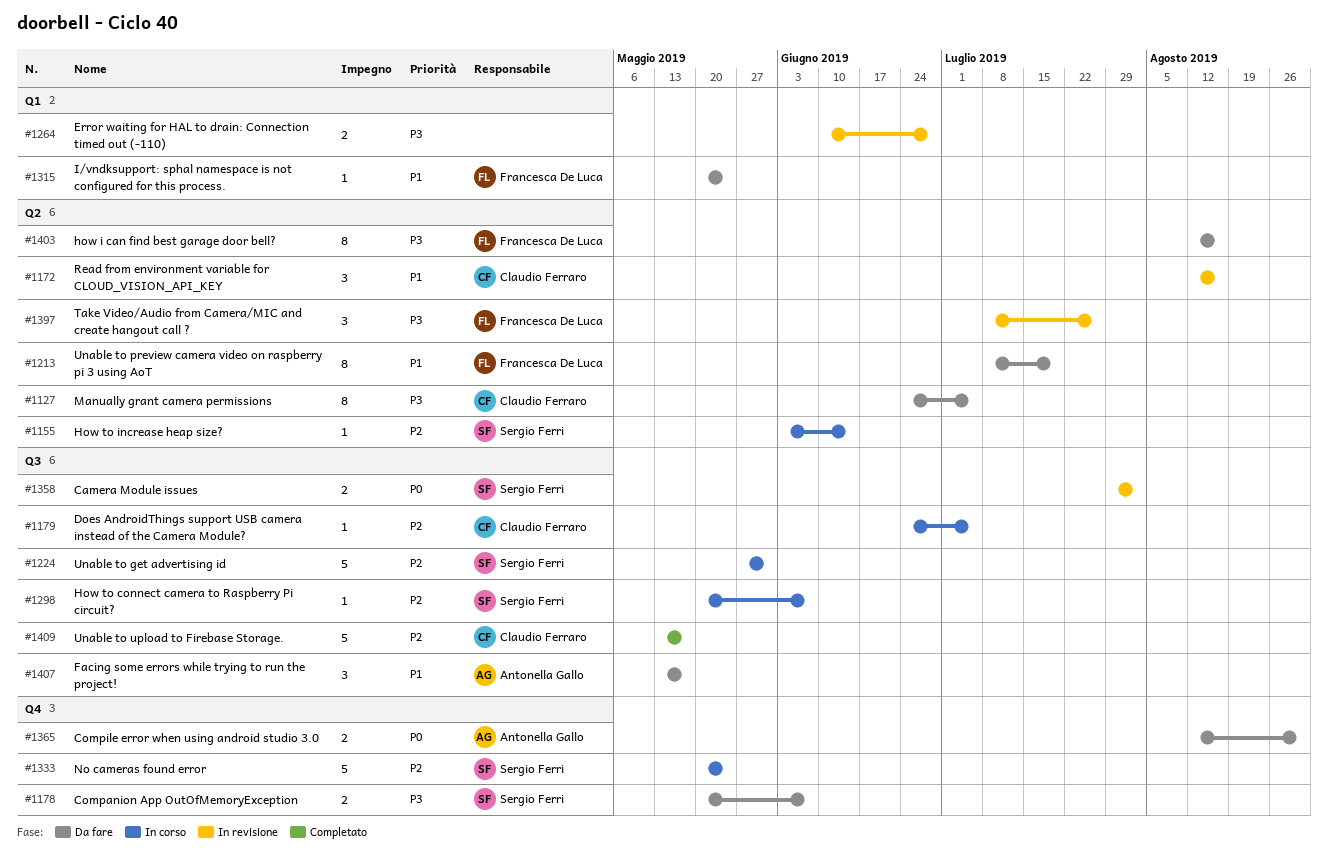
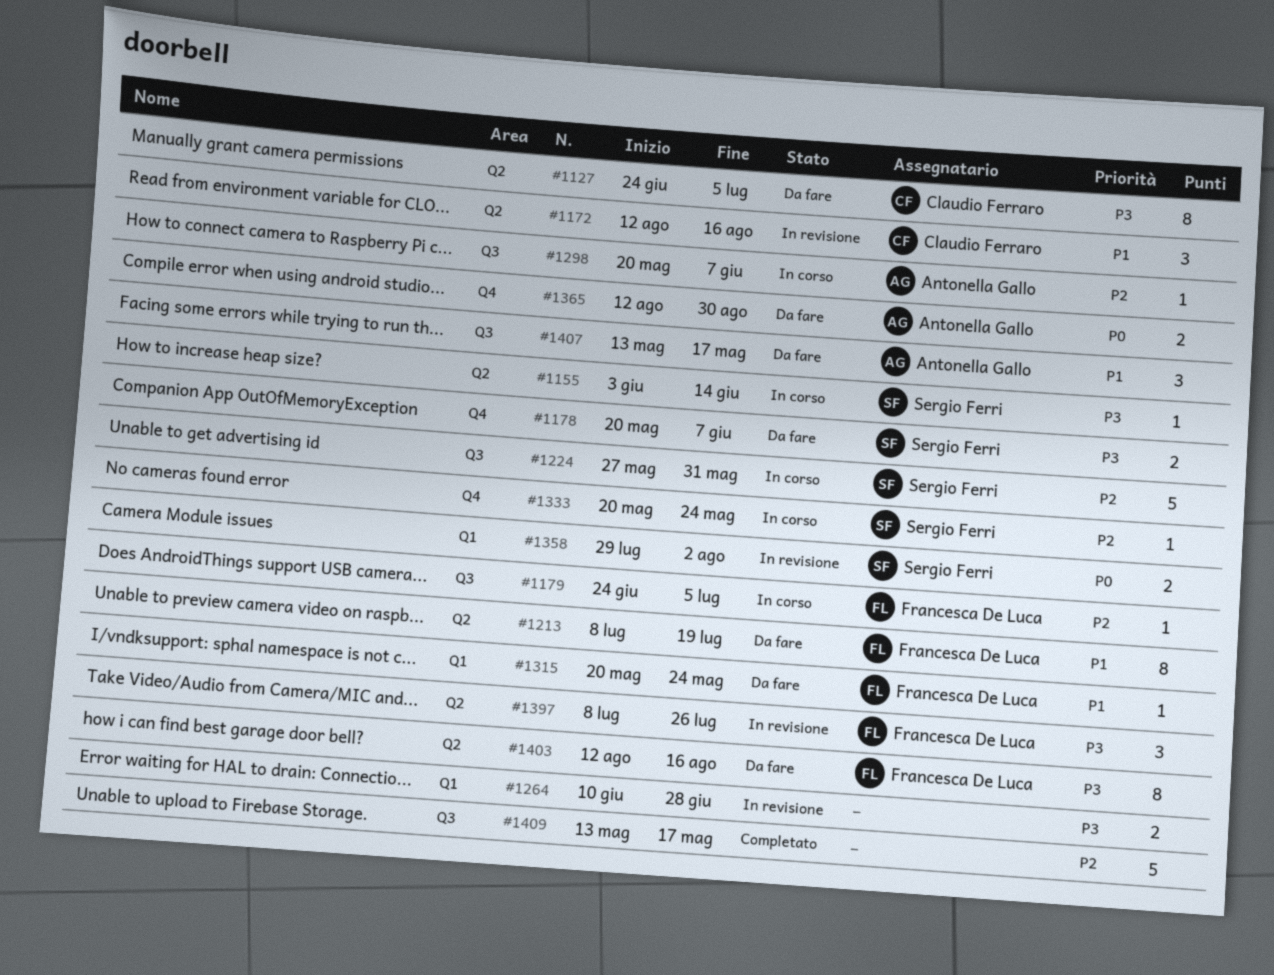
#1155, priority: P2 -> P3
#1179, owner: Claudio Ferraro -> Francesca De Luca
#1298, owner: Sergio Ferri -> Antonella Gallo
#1333, estimate: 5 -> 1
#1358, label: Q3 -> Q1
#1409, owner: Claudio Ferraro -> none

